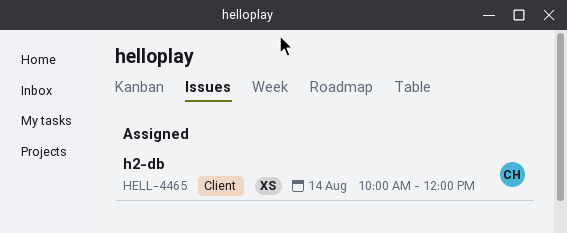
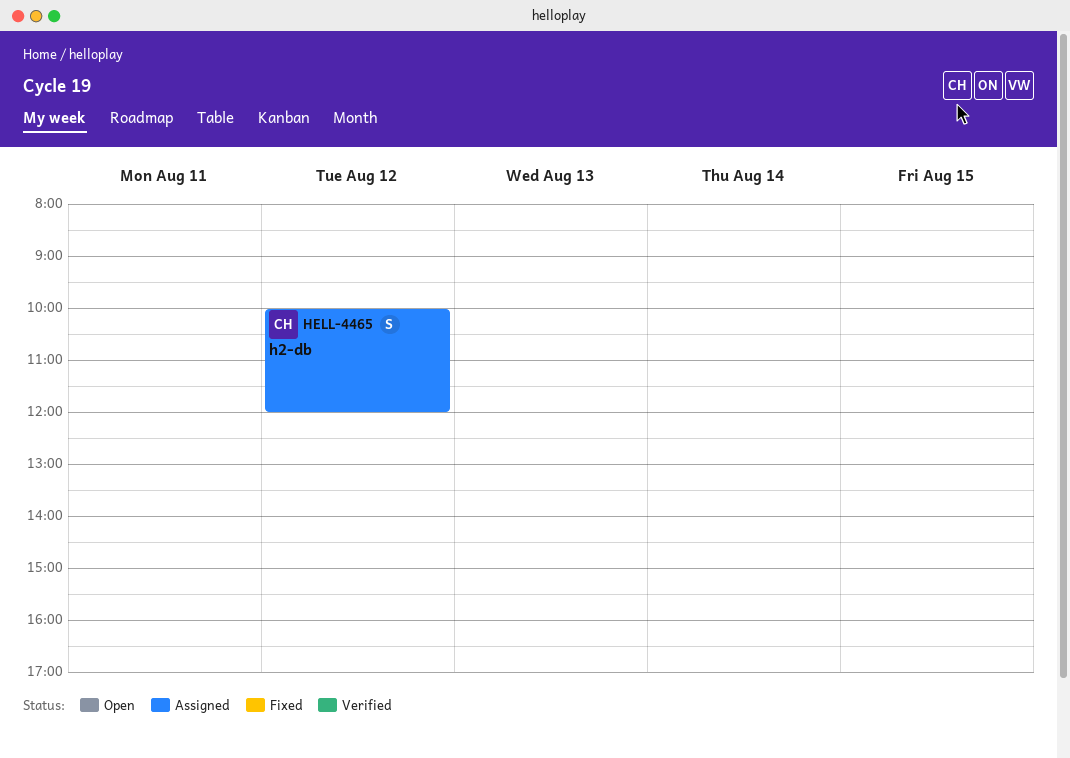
HELL-4465, estimate: XS -> S
HELL-4465, day: Aug 14 -> Aug 12

